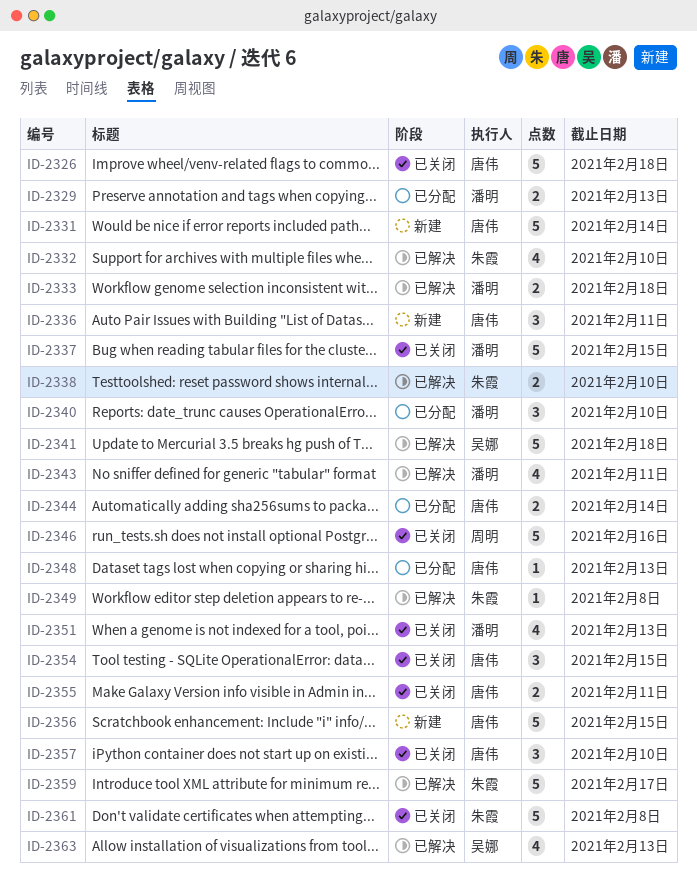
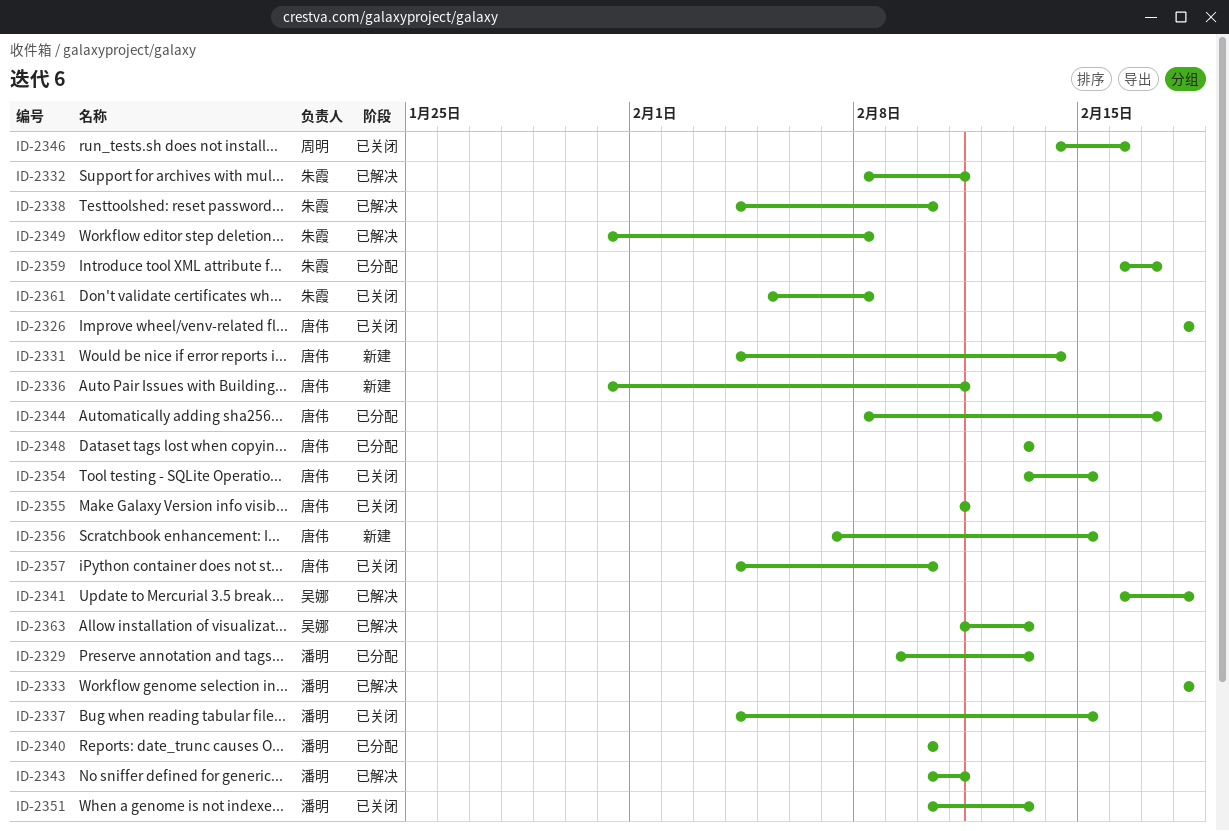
ID-2332, due: Feb 10 -> Feb 11
ID-2344, due: Feb 14 -> Feb 17
ID-2359, status: 已解决 -> 已分配

